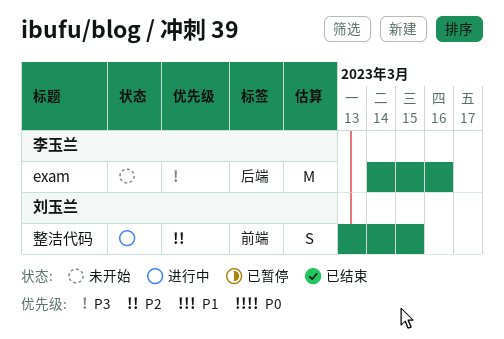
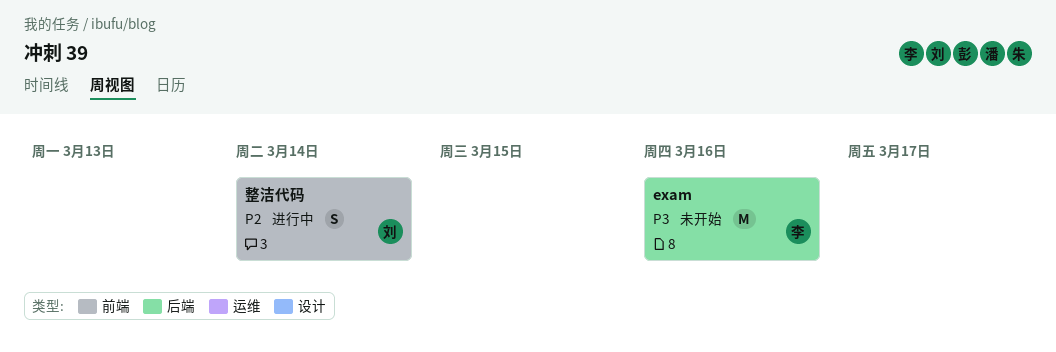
整洁代码, due: Mar 15 -> Mar 14

